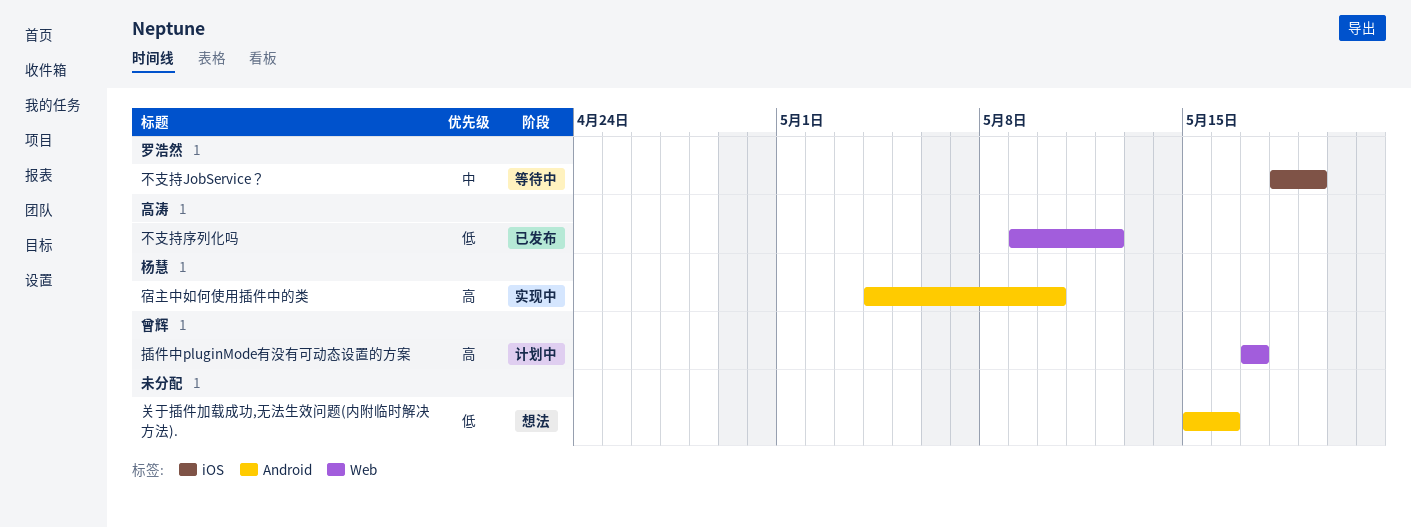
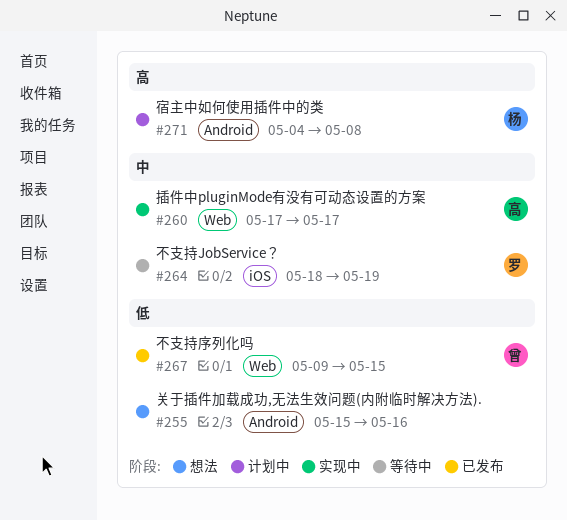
不支持序列化吗, owner: 高涛 -> 曾辉
不支持序列化吗, due: May 12 -> May 15
宿主中如何使用插件中的类, status: 实现中 -> 计划中
宿主中如何使用插件中的类, due: May 10 -> May 8
插件中pluginMode有没有可动态设置的方案, status: 计划中 -> 实现中
插件中pluginMode有没有可动态设置的方案, owner: 曾辉 -> 高涛
插件中pluginMode有没有可动态设置的方案, priority: 高 -> 中

